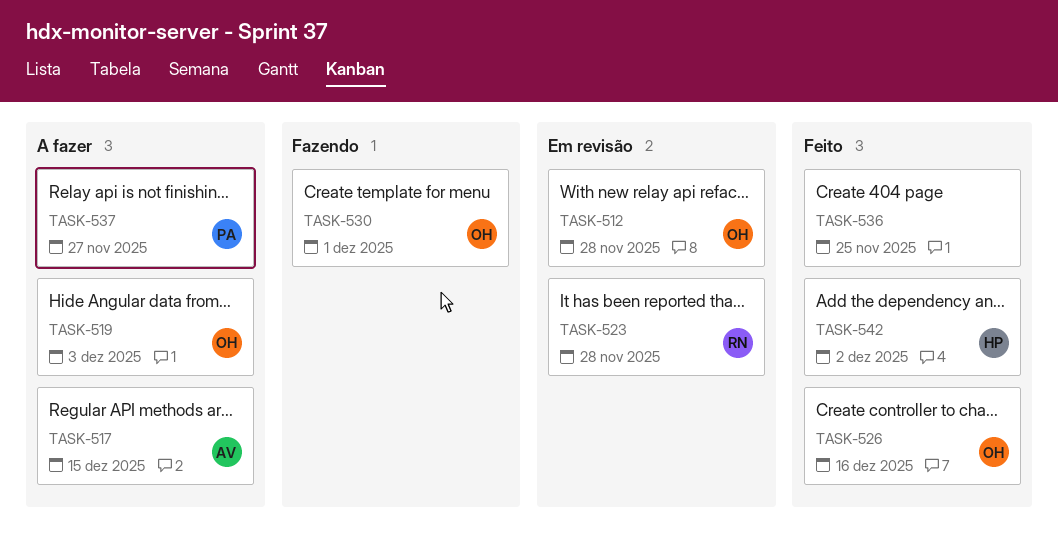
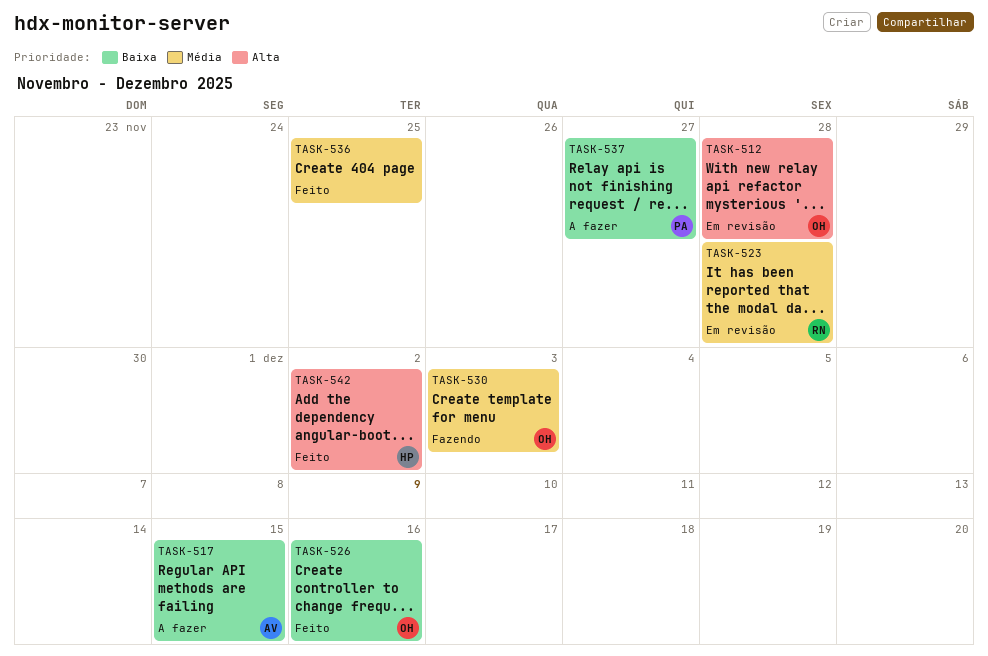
TASK-519: present -> none
TASK-530, due: Dec 1 -> Dec 3

